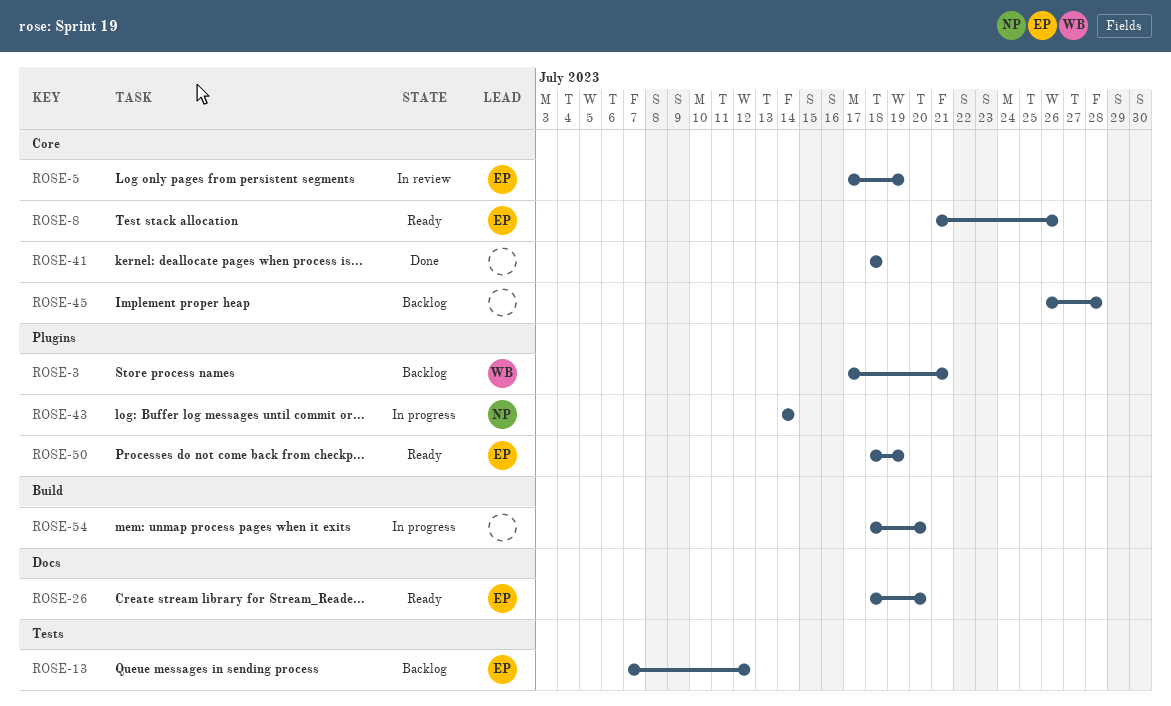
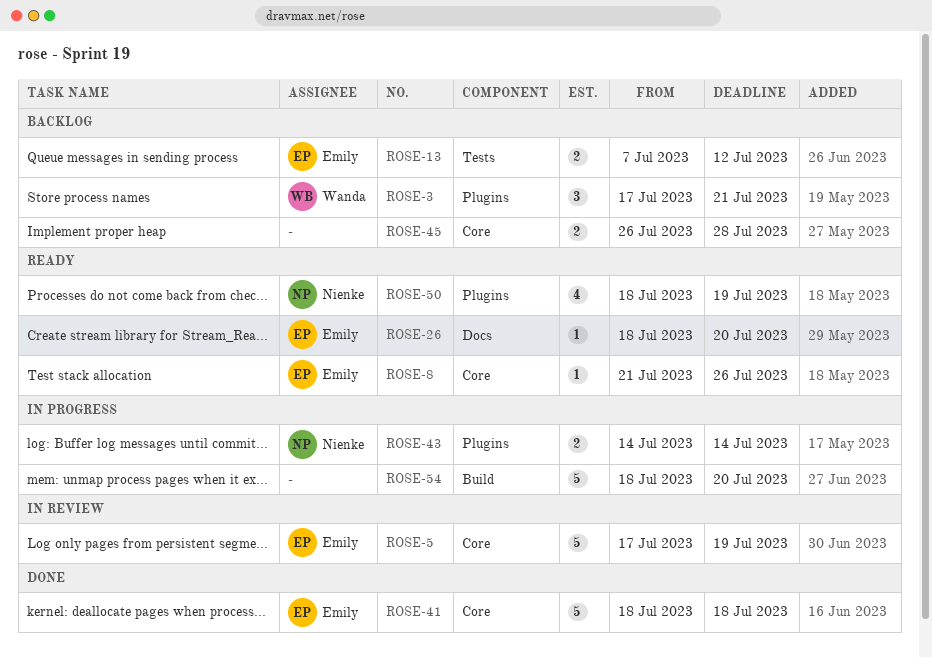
ROSE-41, owner: none -> Emily
ROSE-50, owner: Emily -> Nienke

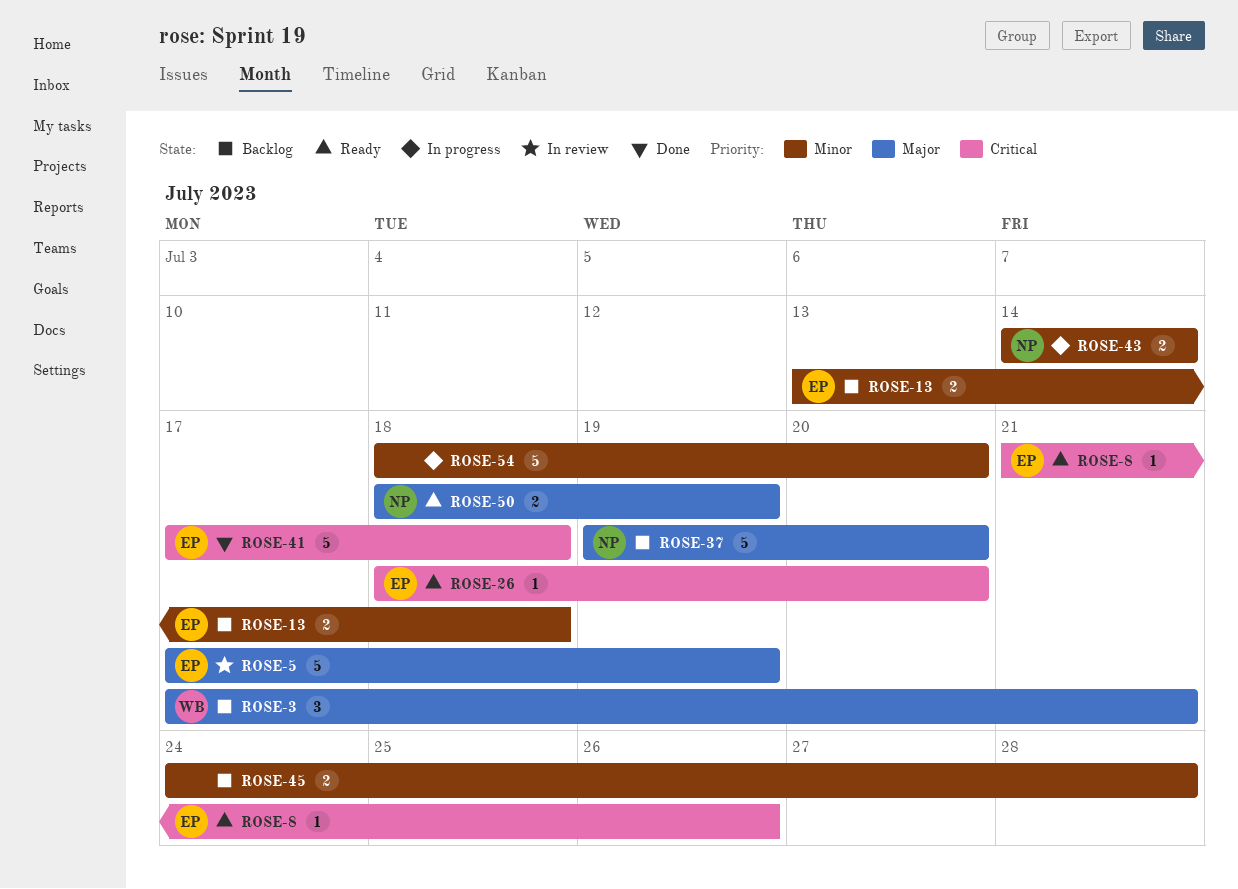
ROSE-13, start: Jul 7 -> Jul 13
ROSE-13, due: Jul 12 -> Jul 18
ROSE-37: none -> present
ROSE-41, start: Jul 18 -> Jul 17
ROSE-45, start: Jul 26 -> Jul 24
ROSE-50, estimate: 4 -> 2

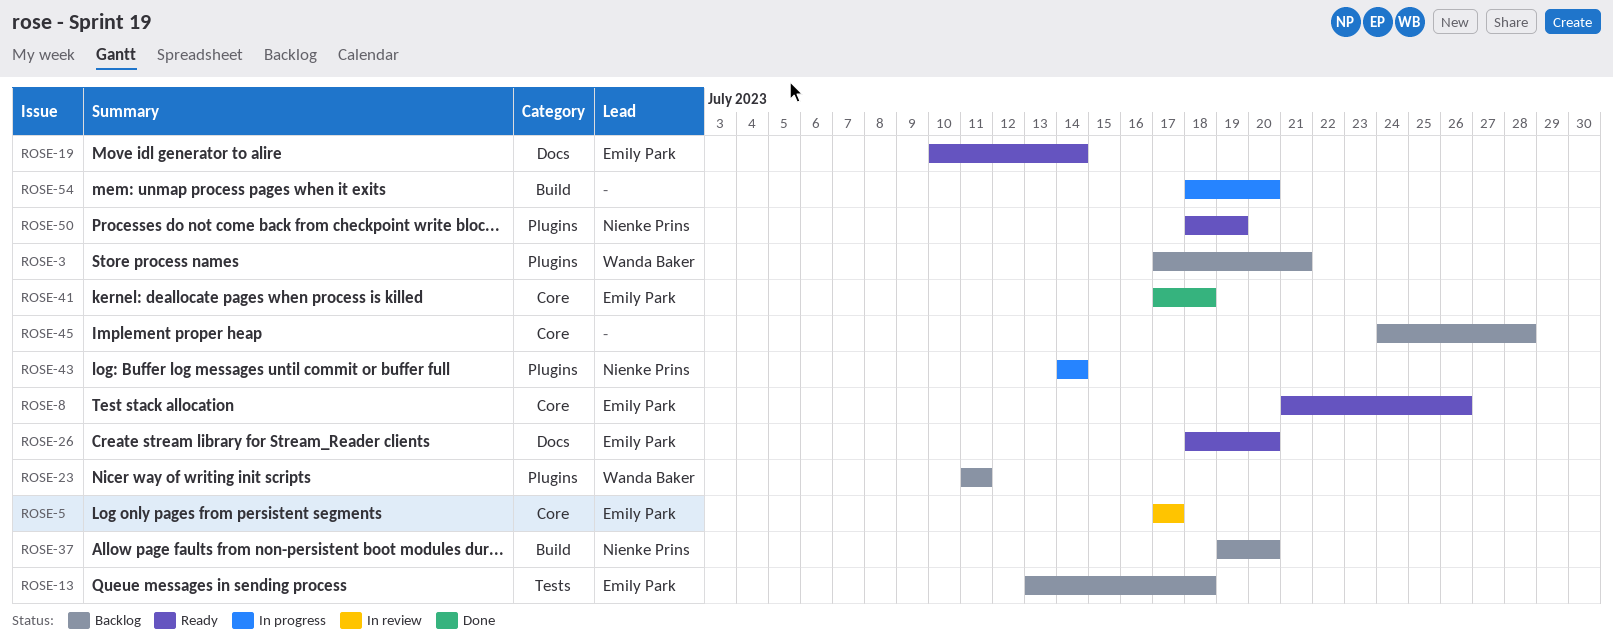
ROSE-5, due: Jul 19 -> Jul 17
ROSE-19: none -> present
ROSE-23: none -> present

